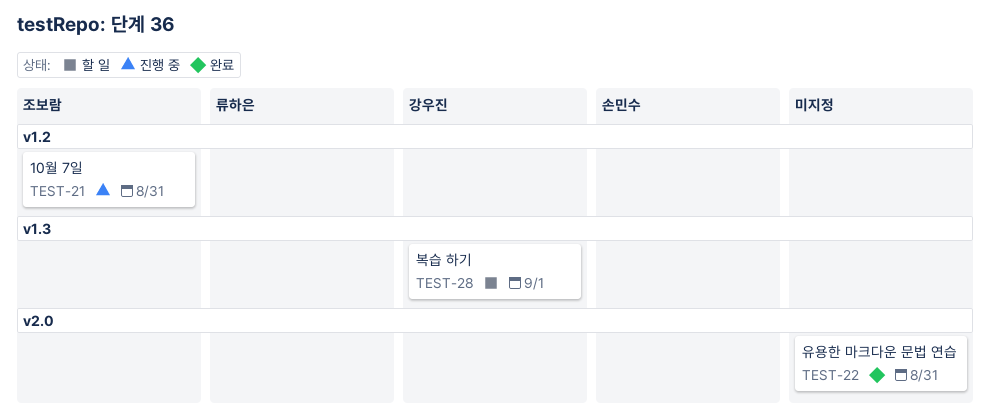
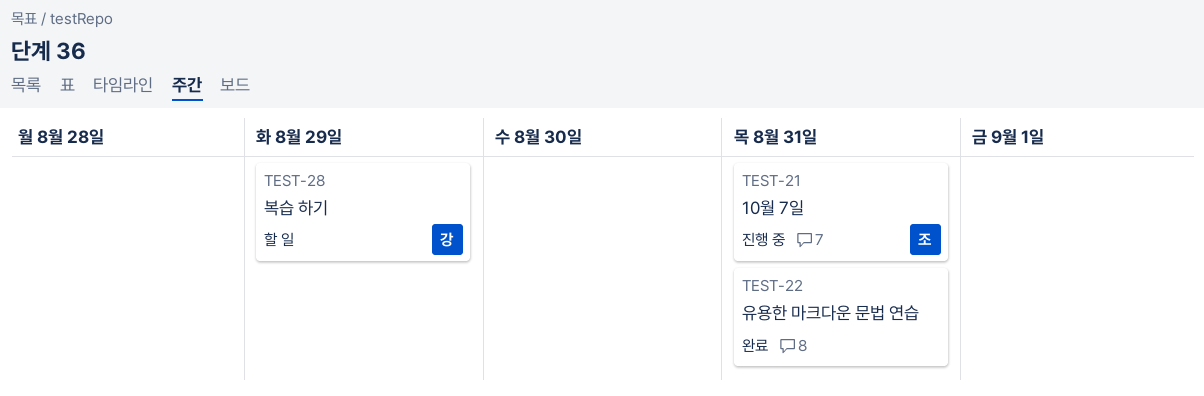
TEST-28, due: Sep 1 -> Aug 29

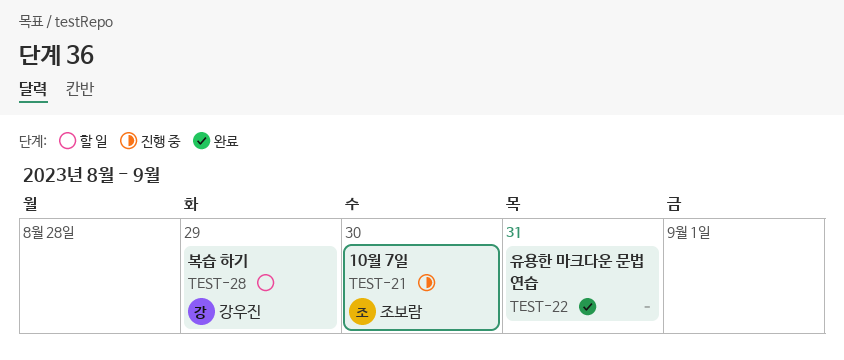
TEST-21, due: Aug 31 -> Aug 30

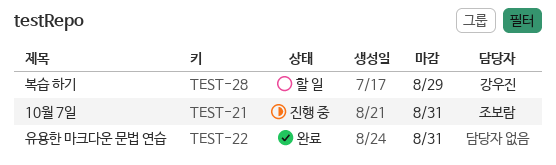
TEST-21, due: Aug 30 -> Aug 31

